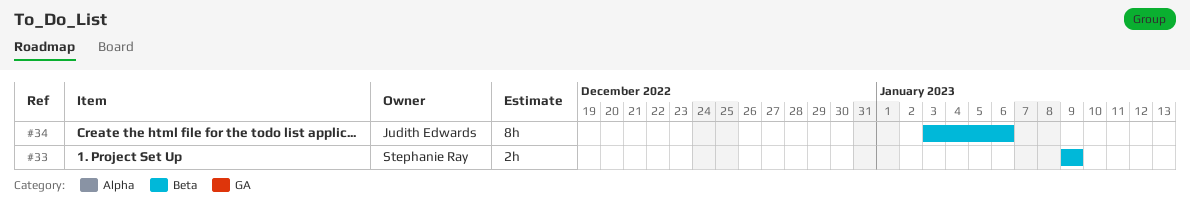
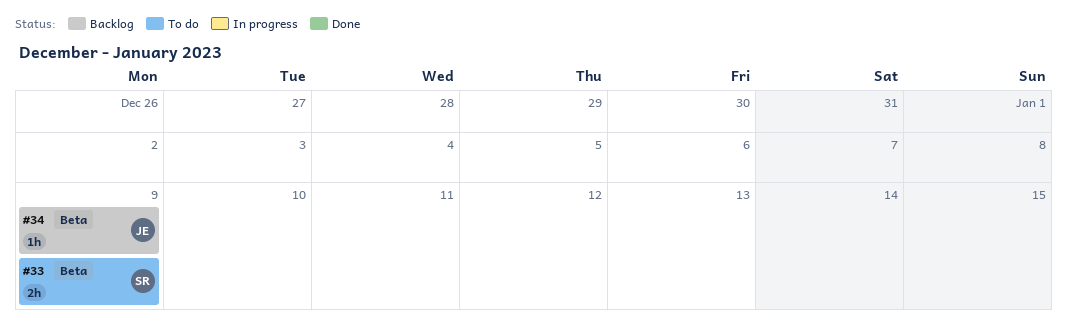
#34, estimate: 8h -> 1h
#34, due: Jan 6 -> Jan 9

